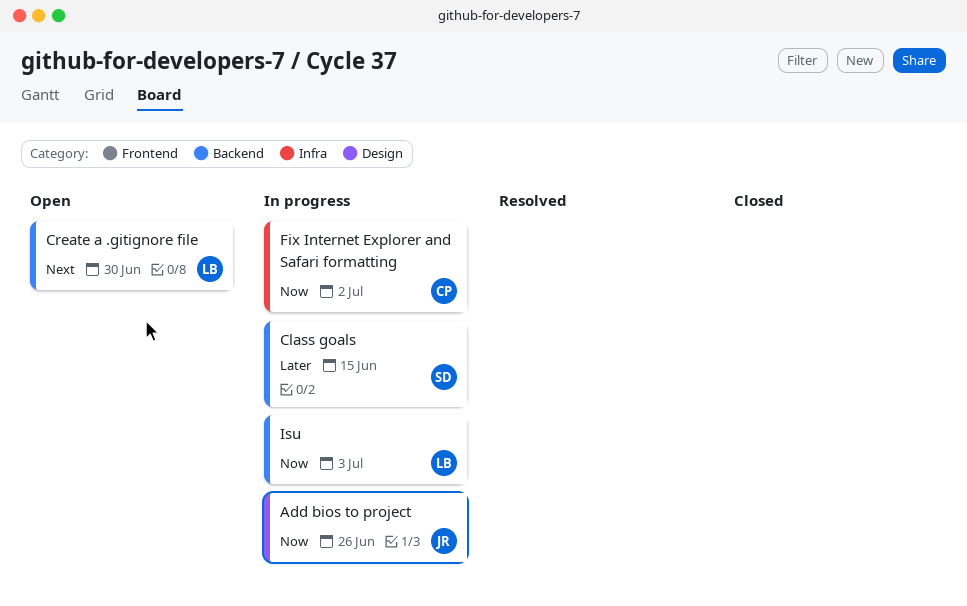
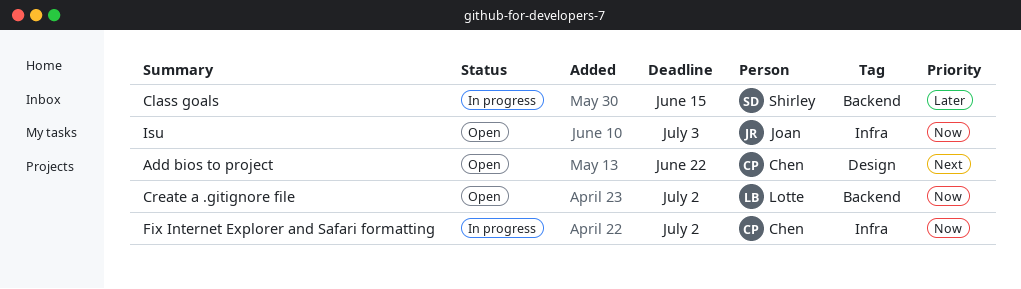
Add bios to project, status: In progress -> Open
Add bios to project, owner: Joan -> Chen
Add bios to project, priority: Now -> Next
Add bios to project, due: Jun 26 -> Jun 22
Create a .gitignore file, priority: Next -> Now
Create a .gitignore file, due: Jun 30 -> Jul 2
Isu, status: In progress -> Open
Isu, owner: Lotte -> Joan
Isu, label: Backend -> Infra

